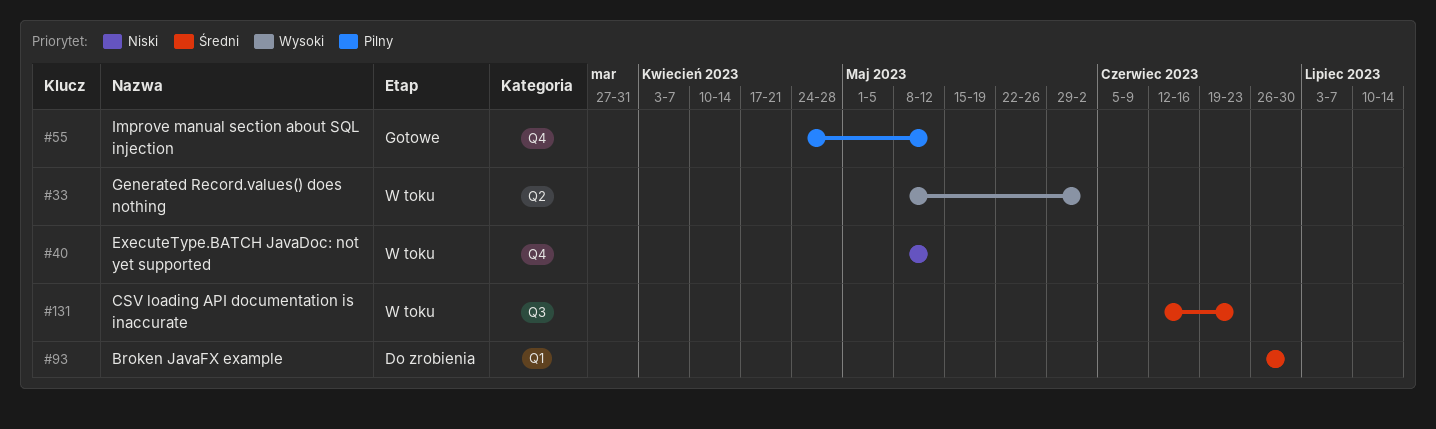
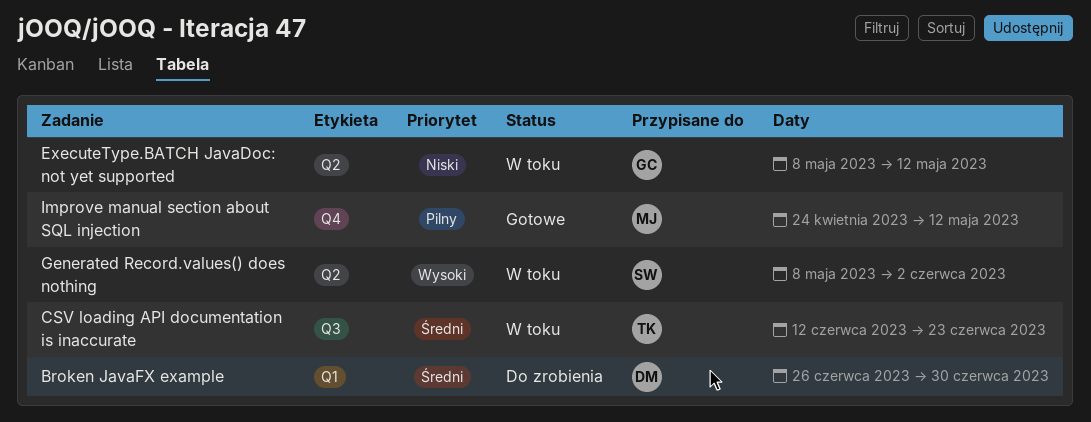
ExecuteType.BATCH JavaDoc: not yet supported, label: Q4 -> Q2

